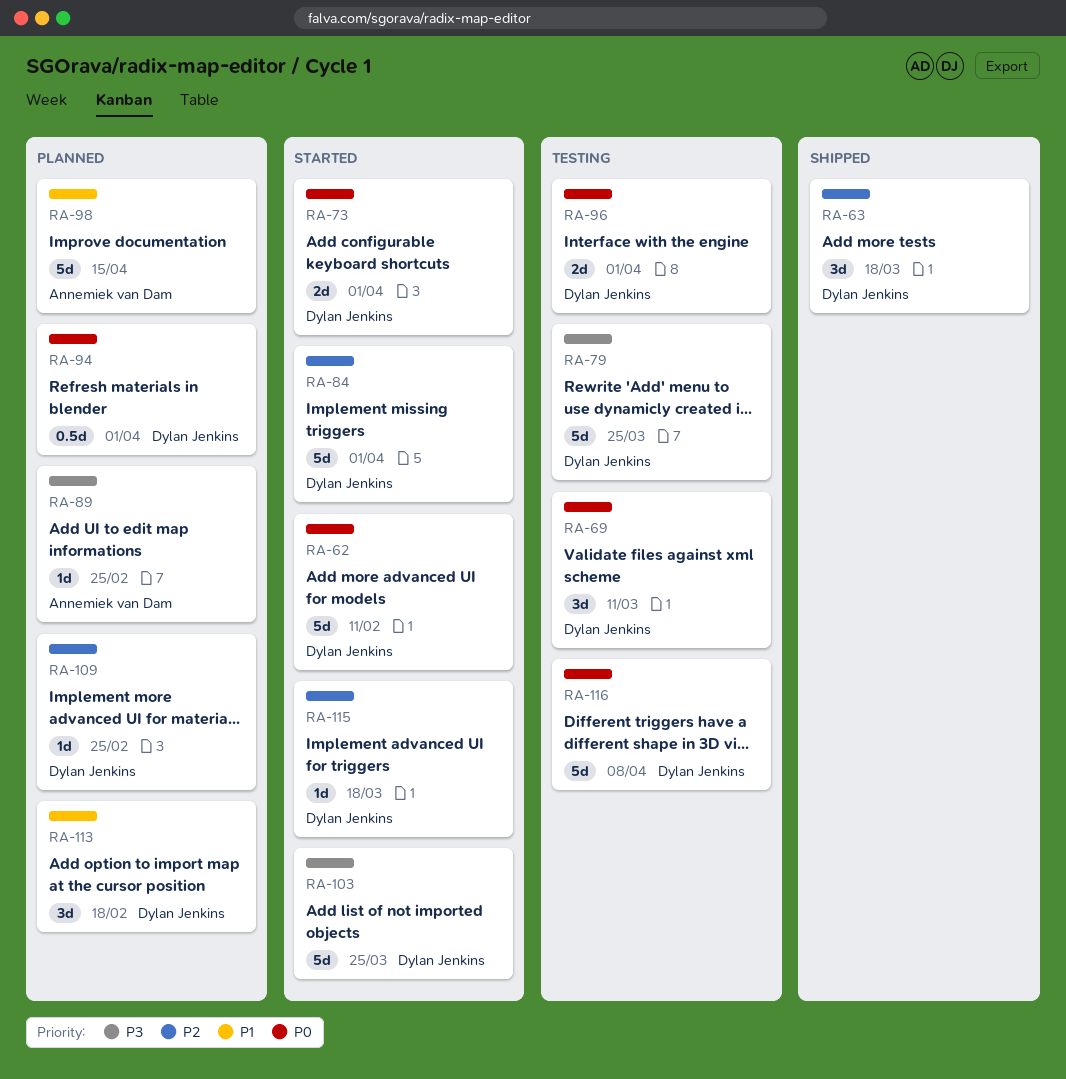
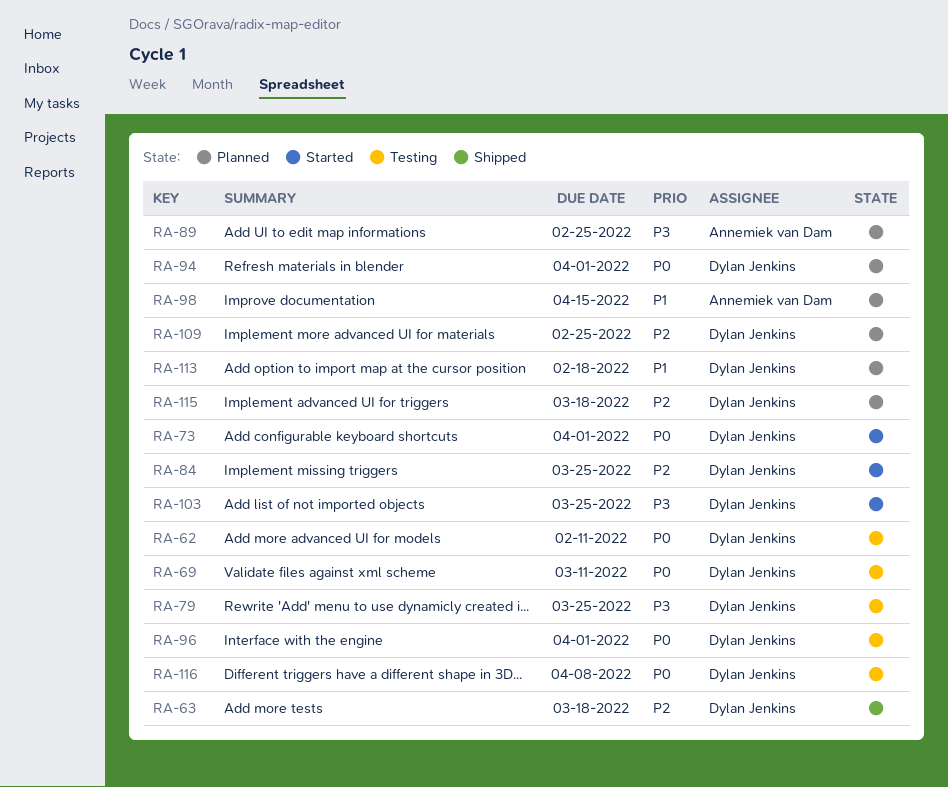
RA-62, status: Started -> Testing
RA-84, due: Apr 1 -> Mar 25
RA-115, status: Started -> Planned

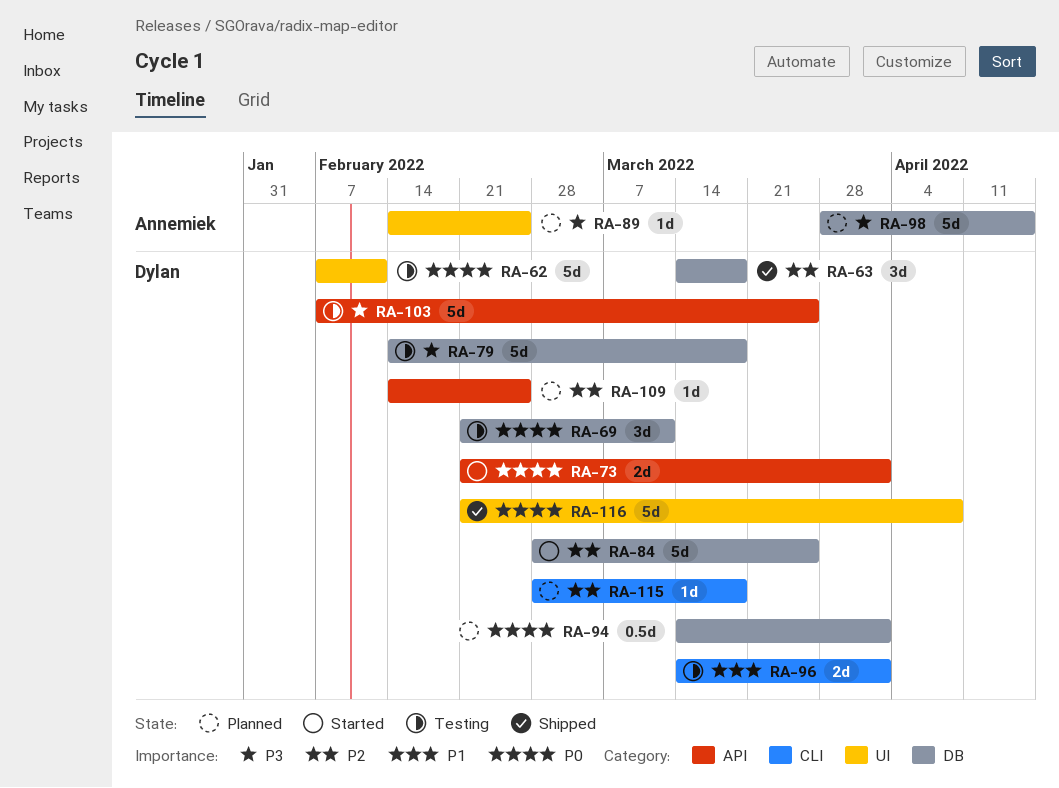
RA-79, due: Mar 25 -> Mar 18
RA-96, priority: P0 -> P1
RA-98, priority: P1 -> P3
RA-103, status: Started -> Testing
RA-113: present -> none
RA-116, status: Testing -> Shipped

